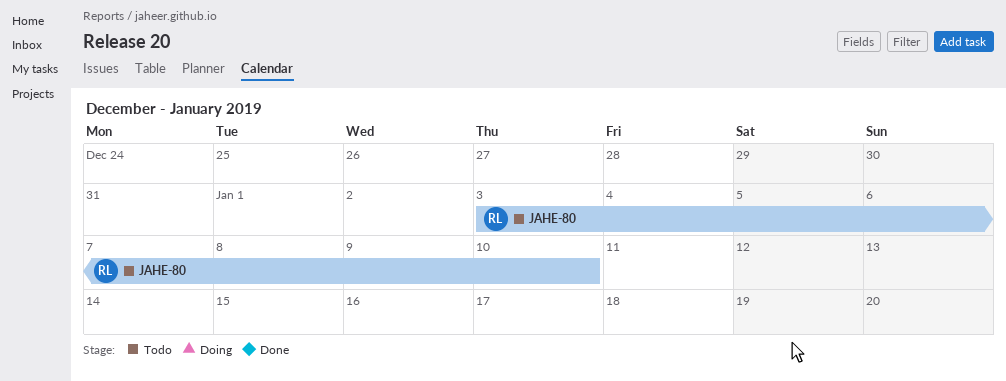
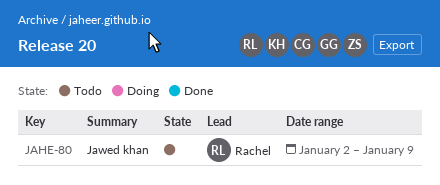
JAHE-80, start: Jan 3 -> Jan 2
JAHE-80, due: Jan 10 -> Jan 9

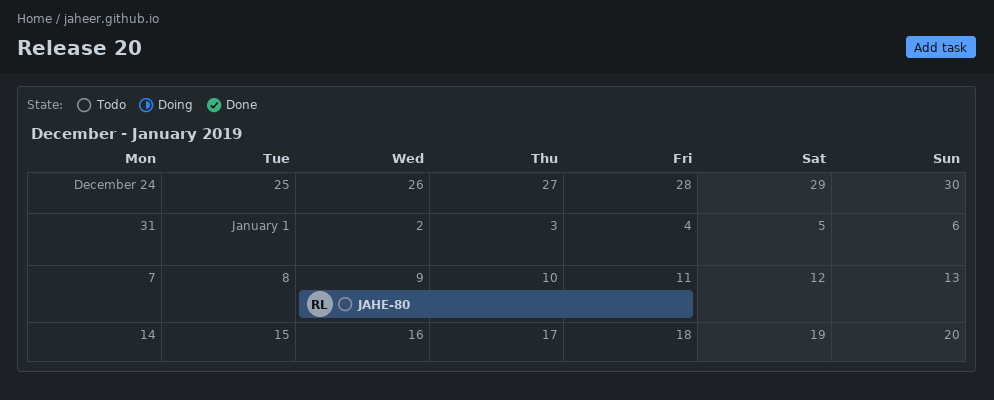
JAHE-80, start: Jan 2 -> Jan 9
JAHE-80, due: Jan 9 -> Jan 11

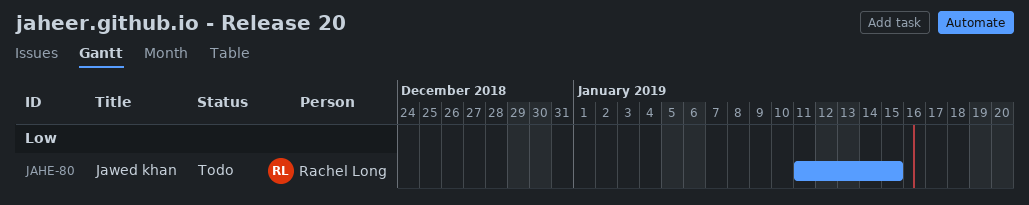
JAHE-80, start: Jan 9 -> Jan 11
JAHE-80, due: Jan 11 -> Jan 15

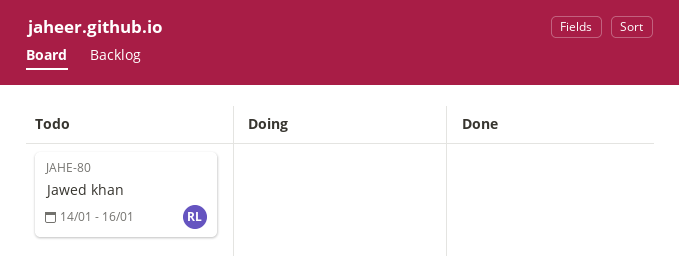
JAHE-80, start: Jan 11 -> Jan 14
JAHE-80, due: Jan 15 -> Jan 16

